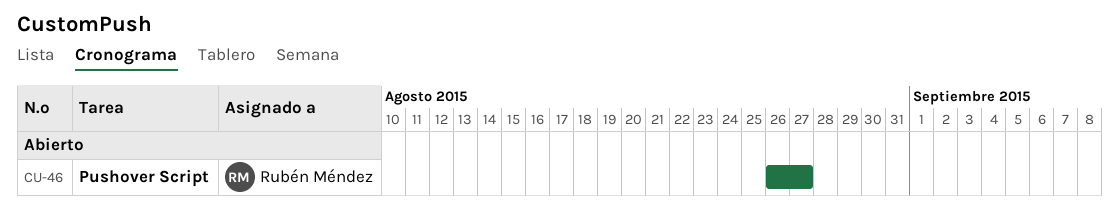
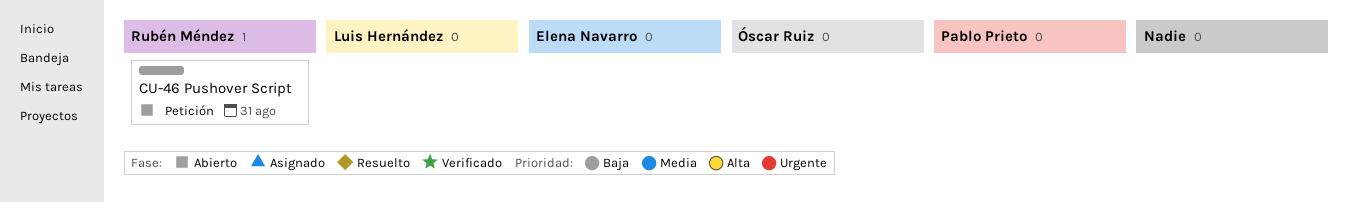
CU-46, due: Aug 27 -> Aug 31

